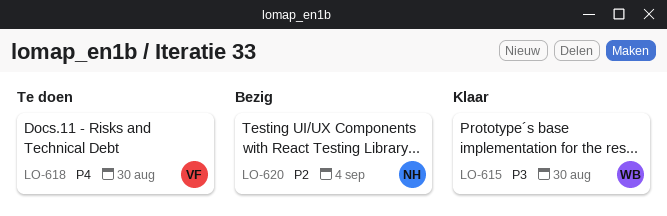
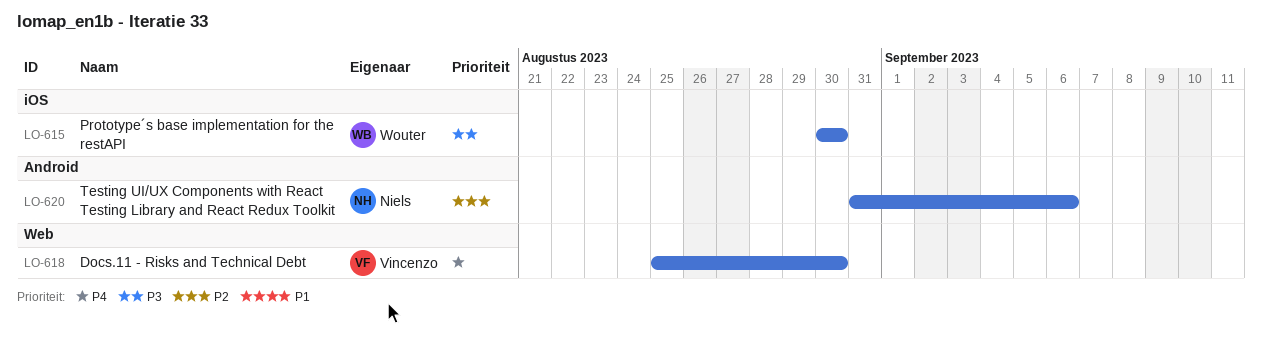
LO-620, due: Sep 4 -> Sep 6

